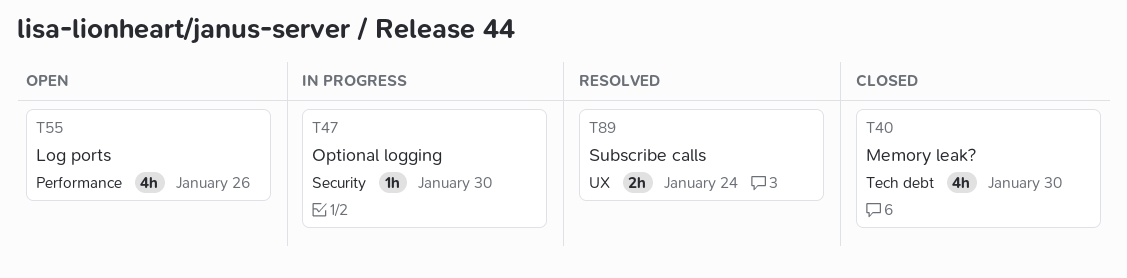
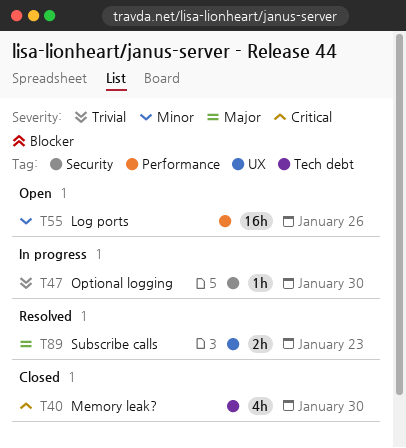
T55, estimate: 4h -> 16h
T89, due: Jan 24 -> Jan 23

